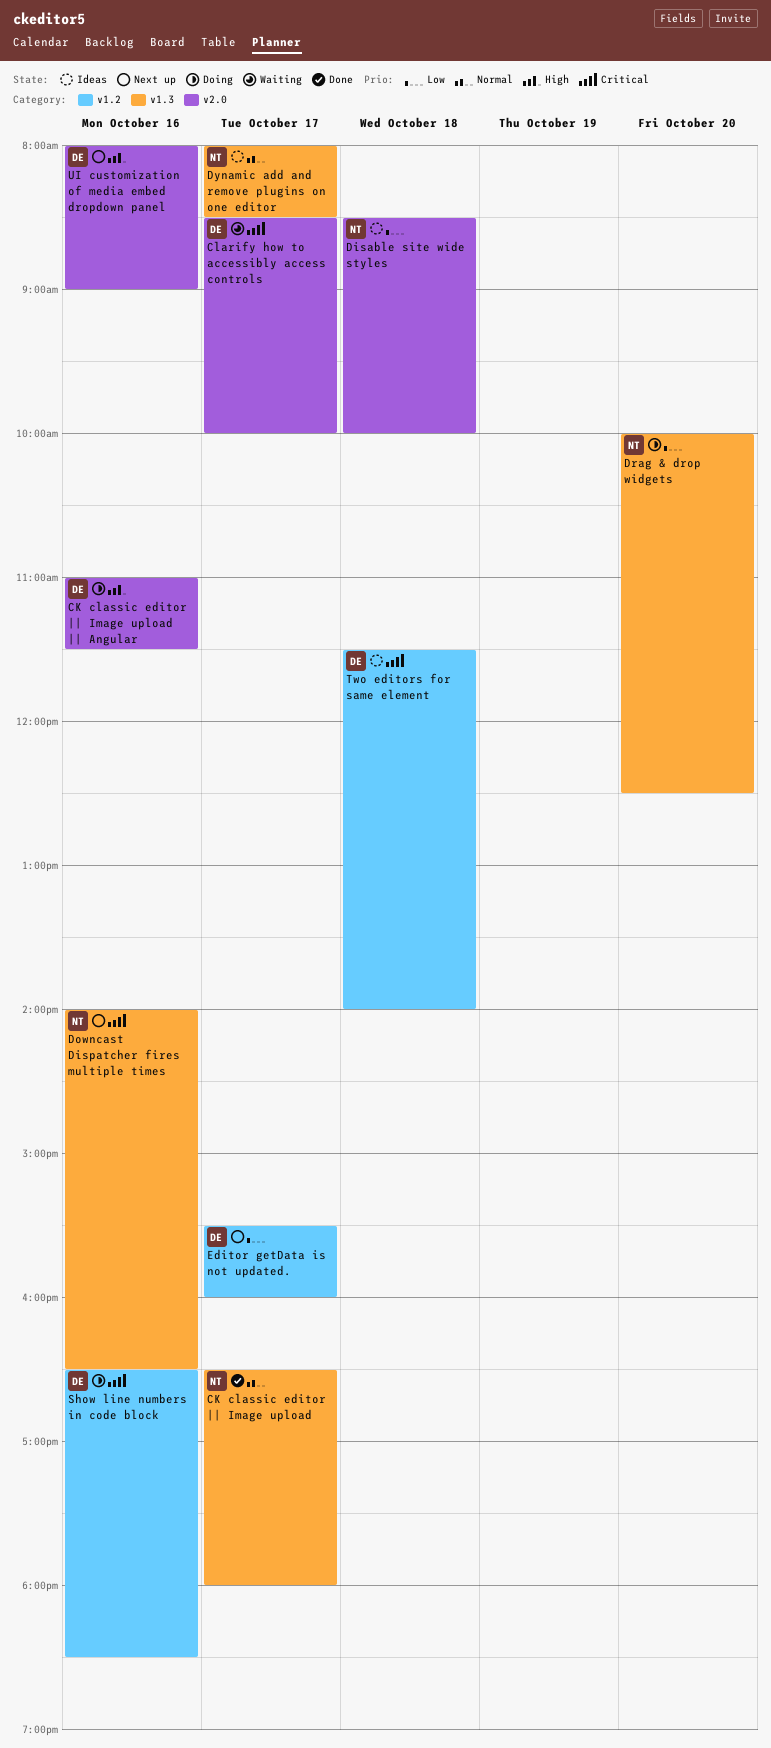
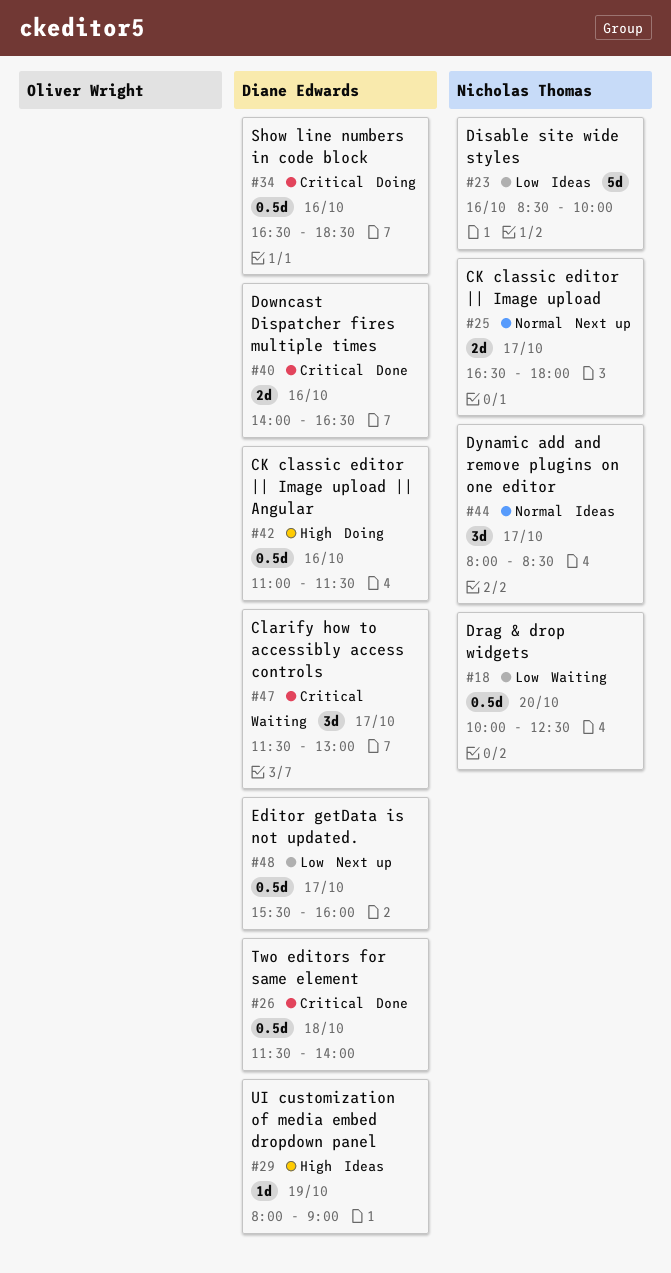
CK classic editor || Image upload, status: Done -> Next up
Clarify how to accessibly access controls, begins: 08:30 -> 11:30
Clarify how to accessibly access controls, ends: 10:00 -> 13:00
Disable site wide styles, day: Oct 18 -> Oct 16
Downcast Dispatcher fires multiple times, status: Next up -> Done
Downcast Dispatcher fires multiple times, owner: Nicholas Thomas -> Diane Edwards
Drag & drop widgets, status: Doing -> Waiting
Two editors for same element, status: Ideas -> Done
UI customization of media embed dropdown panel, status: Next up -> Ideas
UI customization of media embed dropdown panel, day: Oct 16 -> Oct 19

